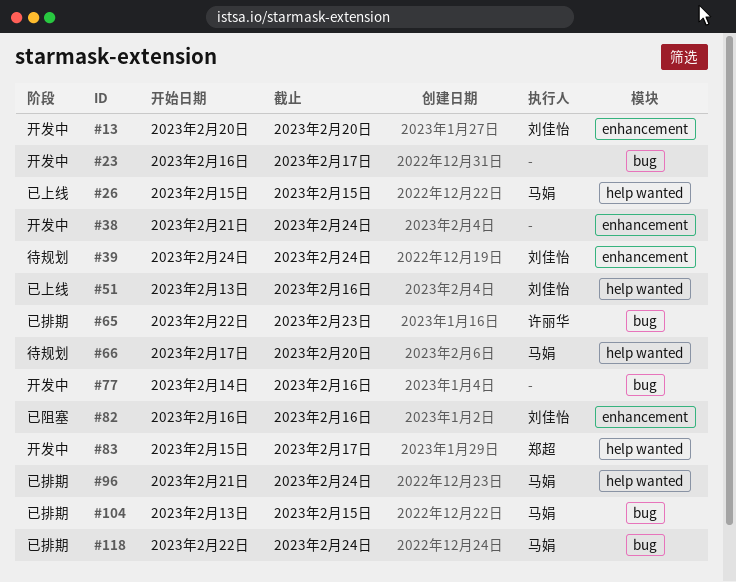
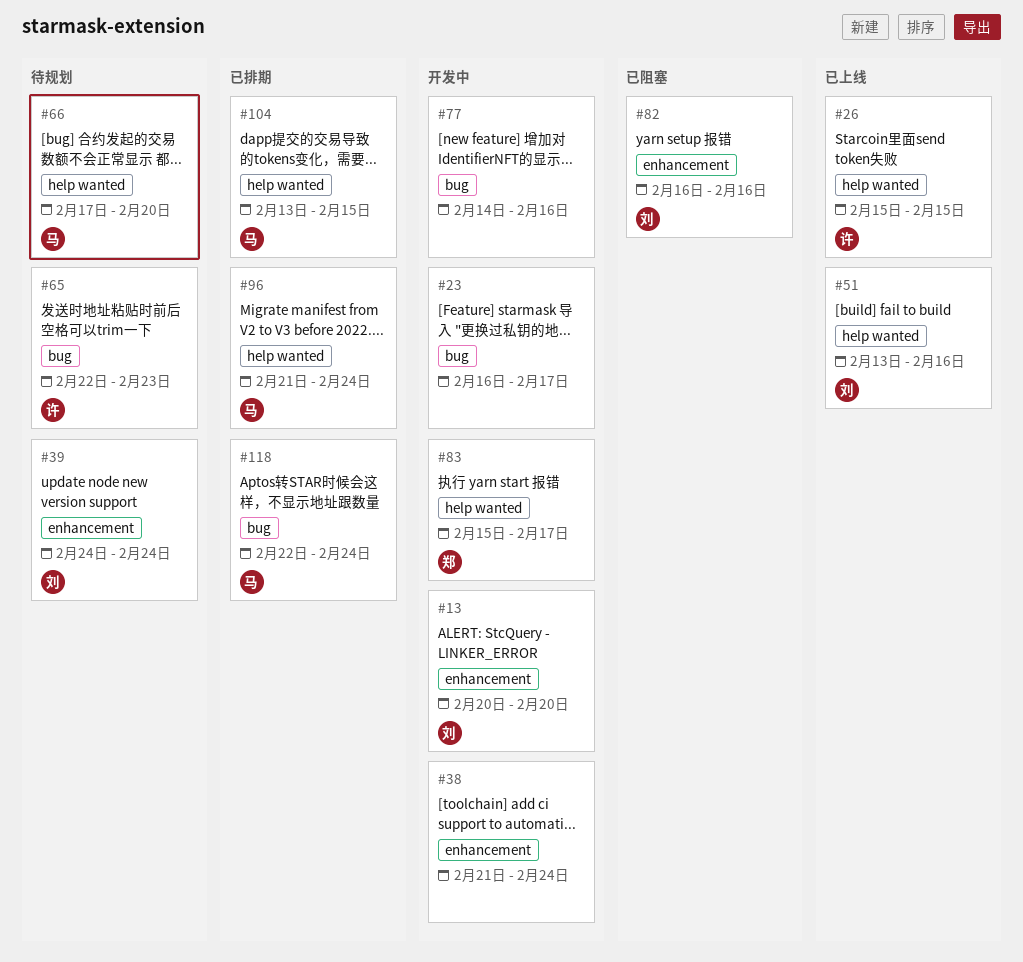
#26, owner: 马娟 -> 许丽华
#65, status: 已排期 -> 待规划
#104, label: bug -> help wanted

